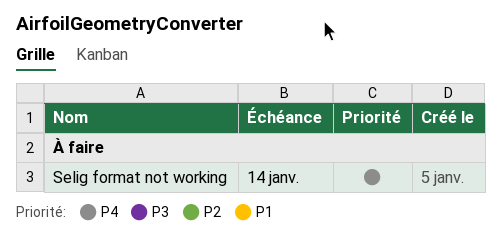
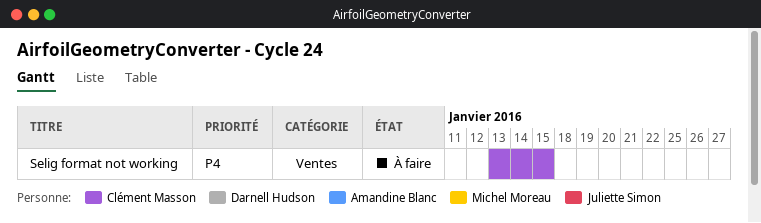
Selig format not working, due: Jan 14 -> Jan 15

